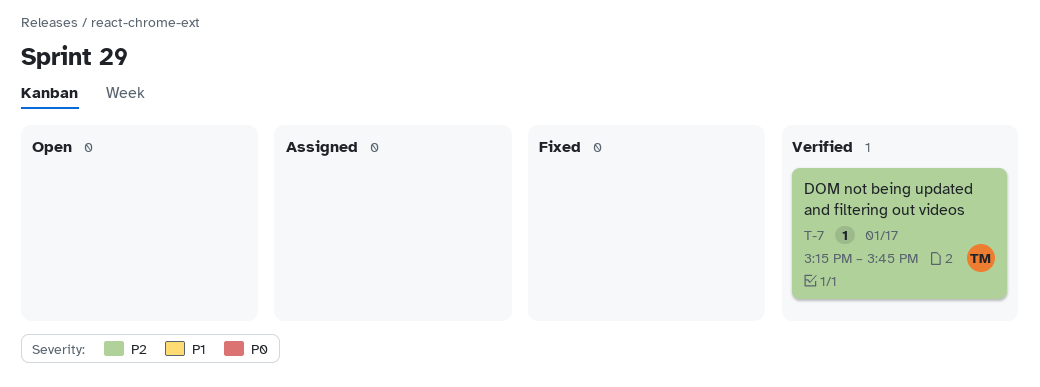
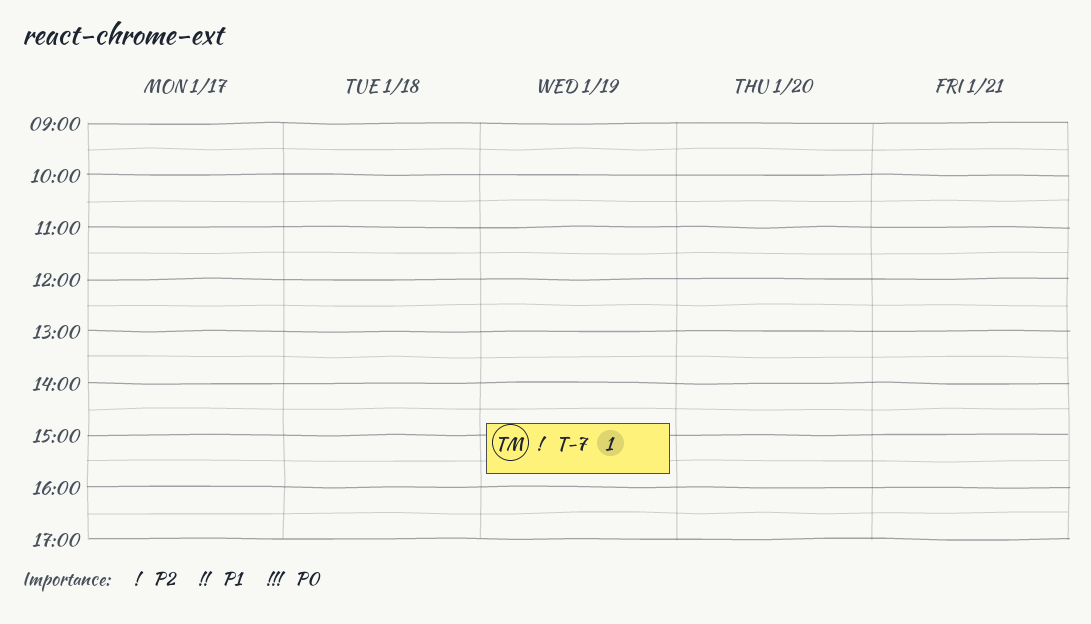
T-7, day: Jan 17 -> Jan 19
T-7, begins: 15:15 -> 14:45

